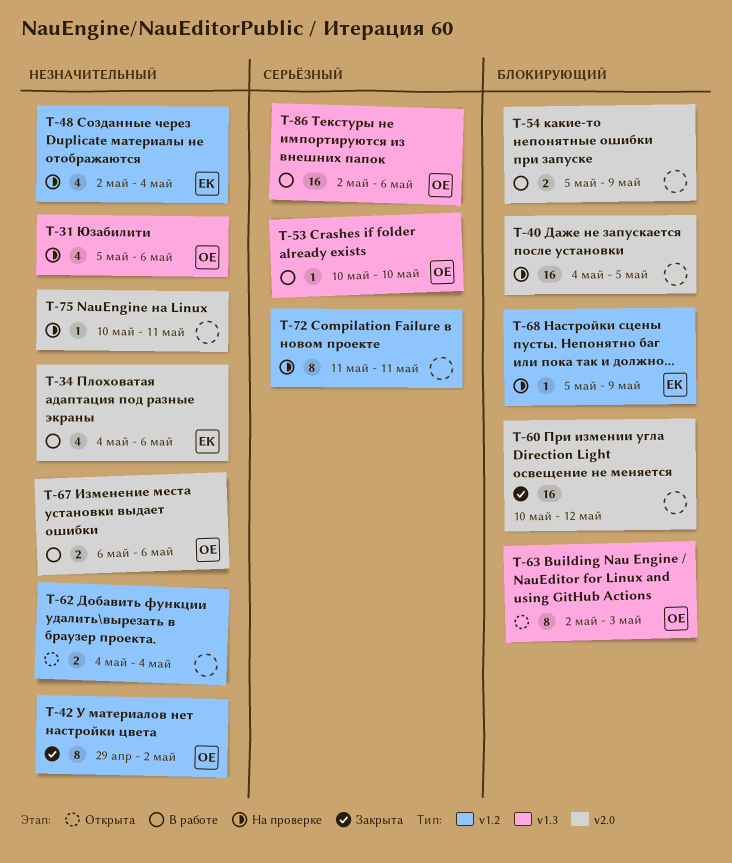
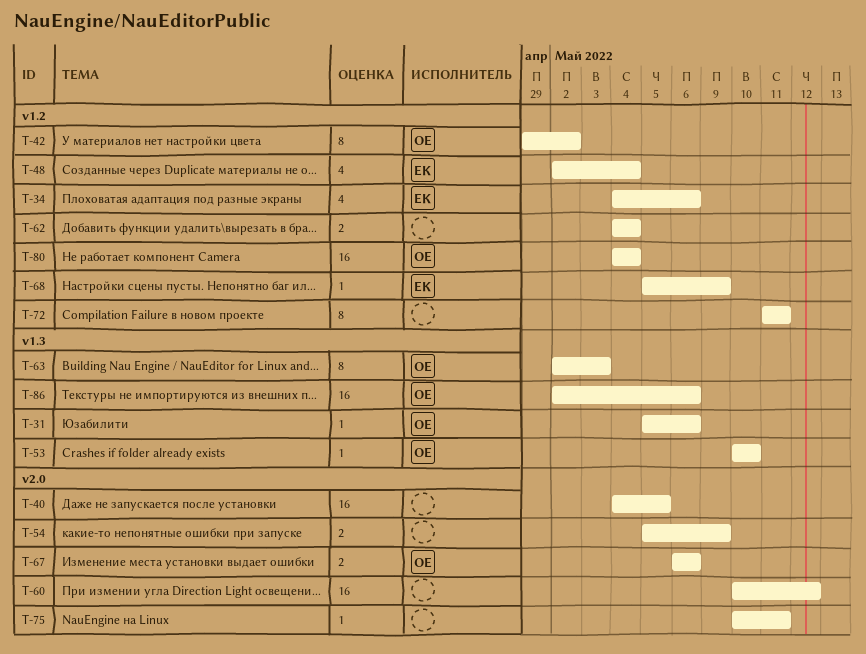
T-31, estimate: 4 -> 1
T-34, label: v2.0 -> v1.2
T-80: none -> present

